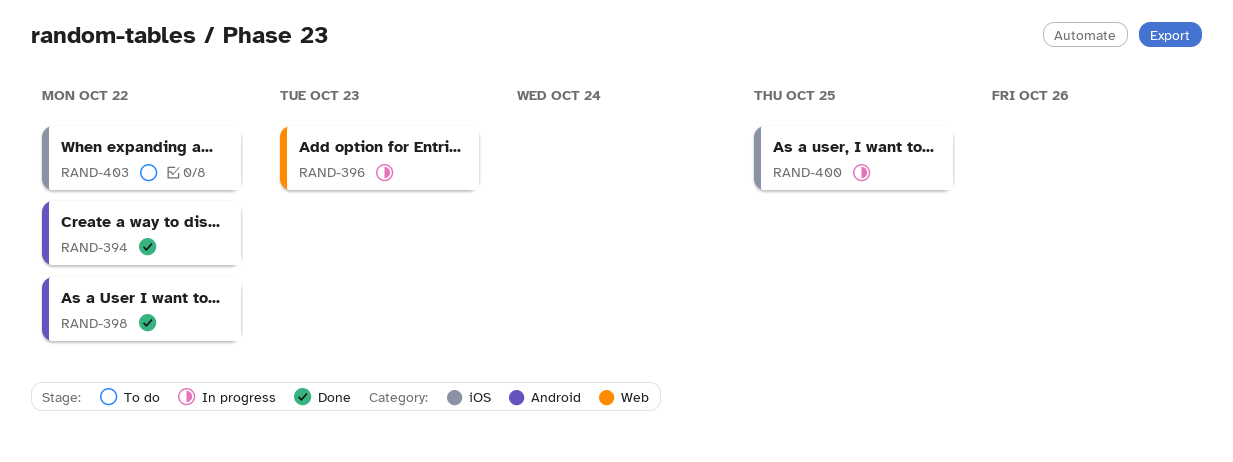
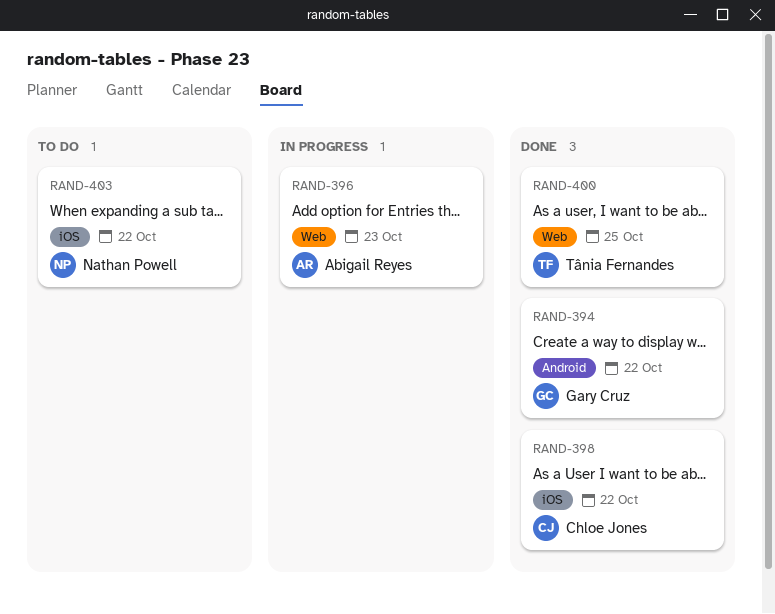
RAND-398, label: Android -> iOS
RAND-400, status: In progress -> Done
RAND-400, label: iOS -> Web

